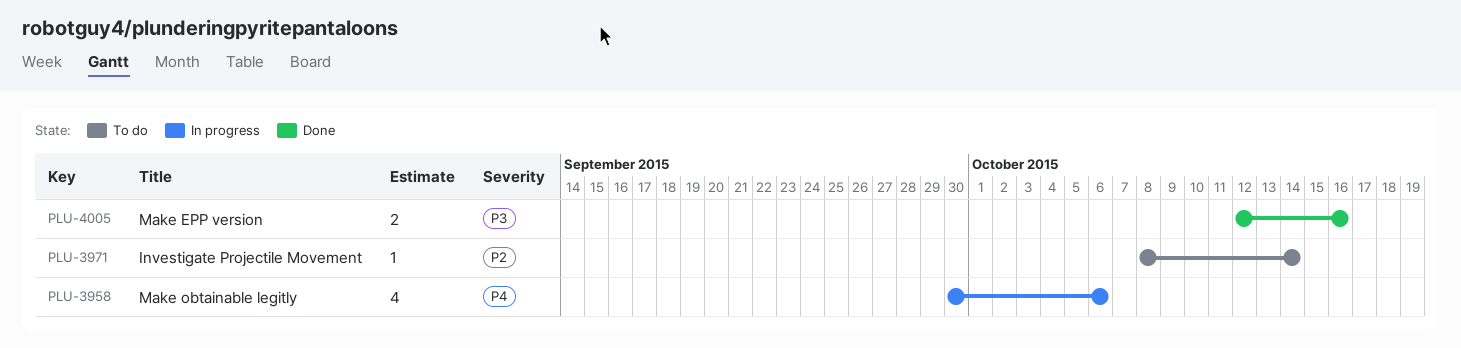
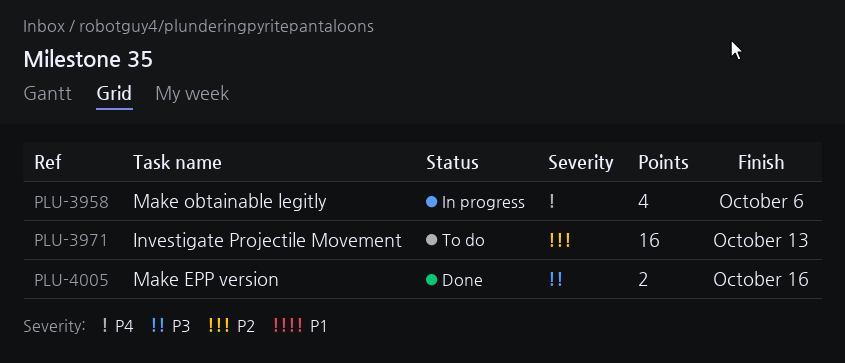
PLU-3971, estimate: 1 -> 16
PLU-3971, due: Oct 14 -> Oct 13

